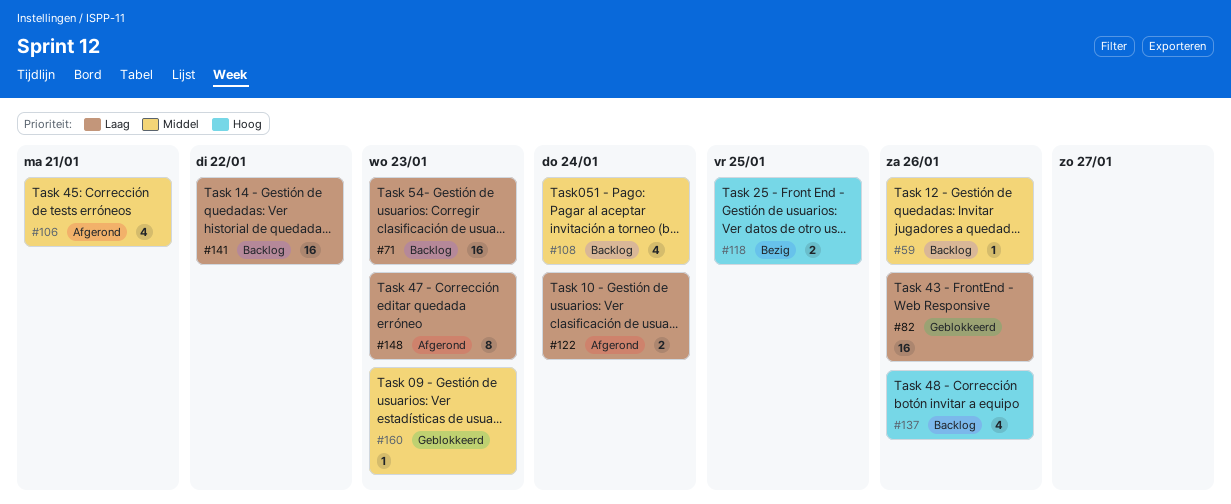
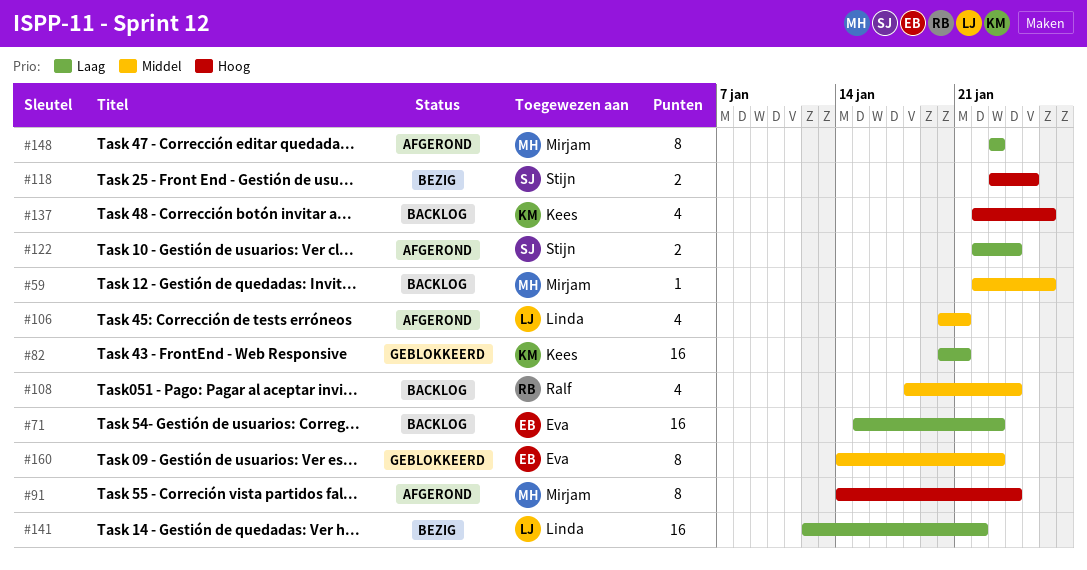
#82, due: Jan 26 -> Jan 21
#91: none -> present
#141, status: Backlog -> Bezig
#160, estimate: 1 -> 8

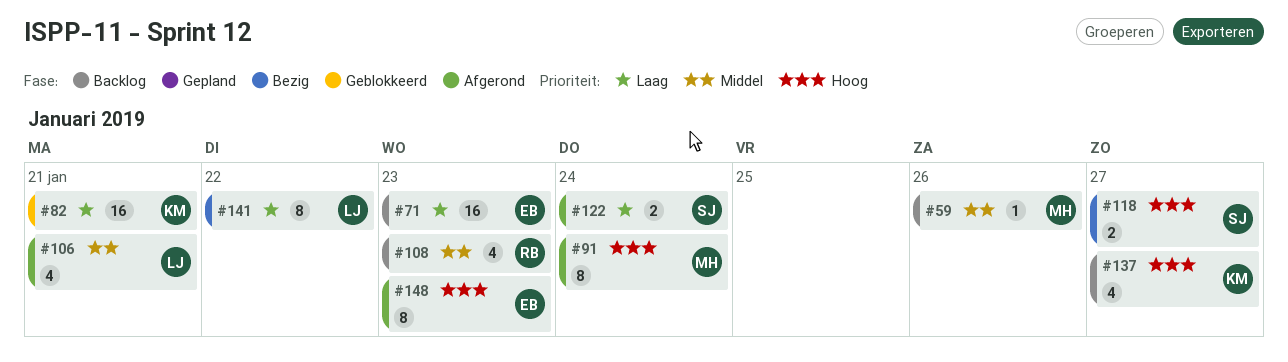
#108, due: Jan 24 -> Jan 23
#118, due: Jan 25 -> Jan 27
#137, due: Jan 26 -> Jan 27
#141, estimate: 16 -> 8
#148, owner: Mirjam -> Eva
#148, priority: Laag -> Hoog
#160: present -> none

